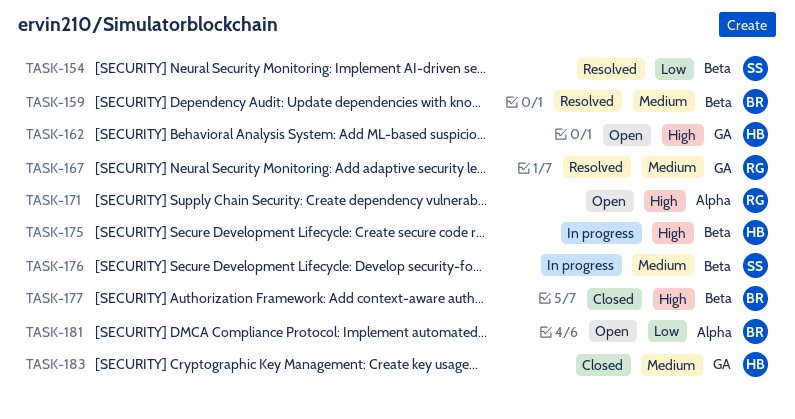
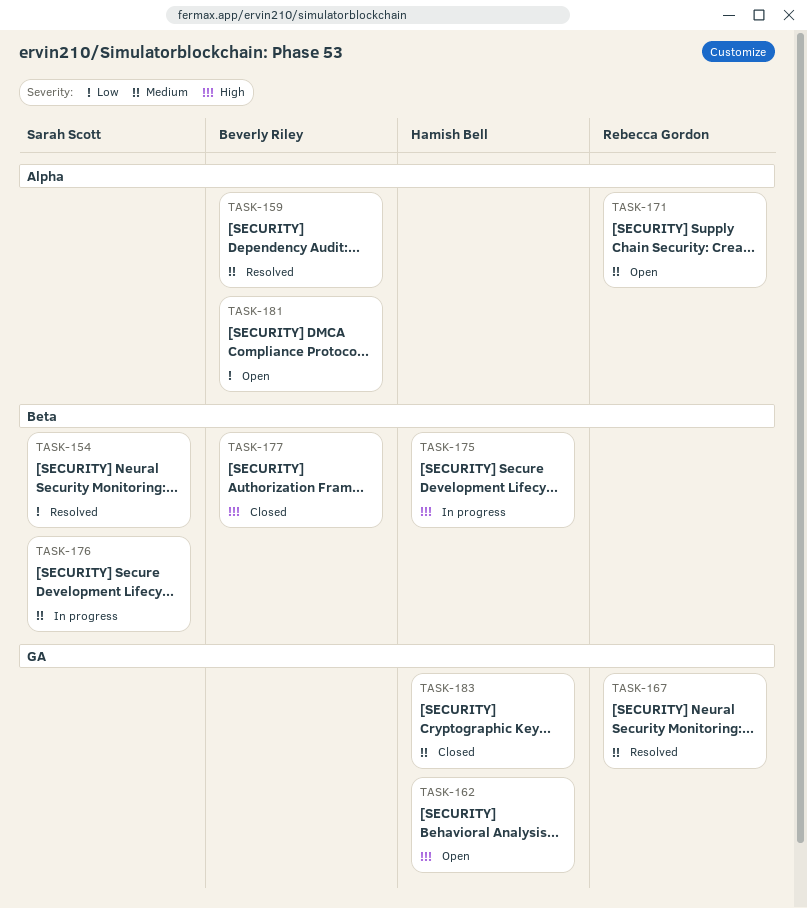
TASK-159, label: Beta -> Alpha
TASK-171, priority: High -> Medium

